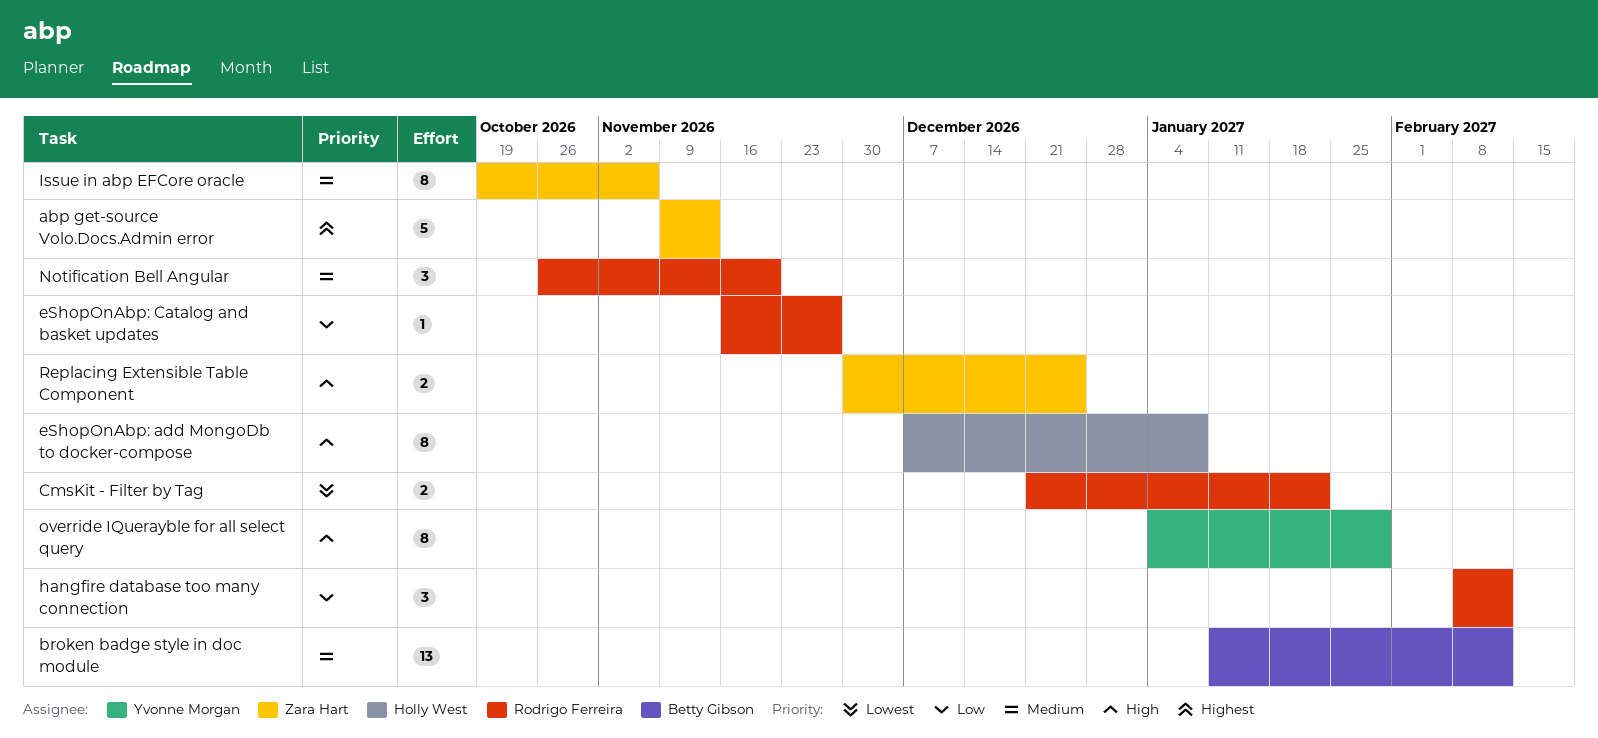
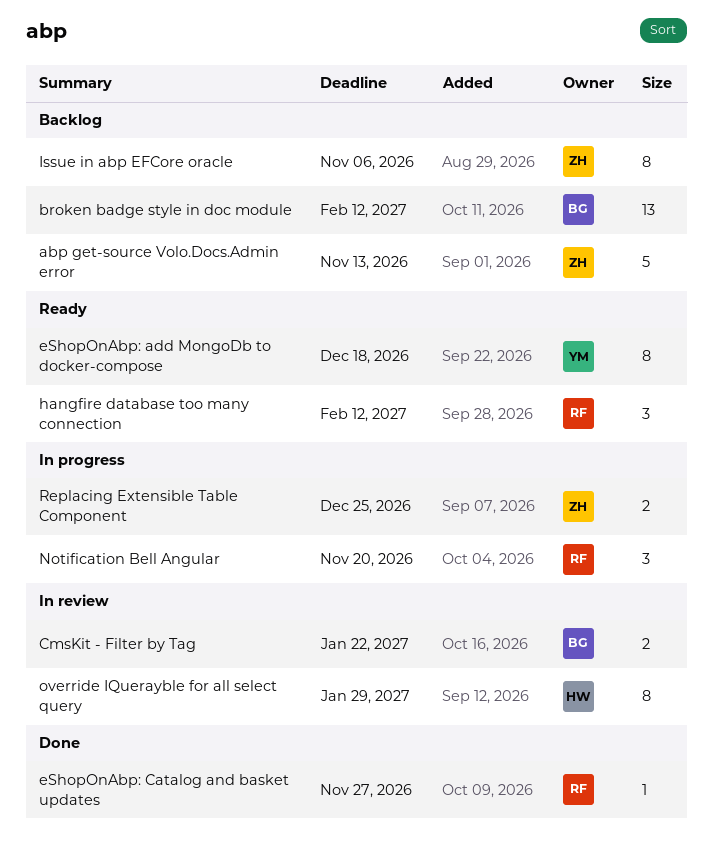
CmsKit - Filter by Tag, owner: Rodrigo Ferreira -> Betty Gibson
eShopOnAbp: add MongoDb to docker-compose, owner: Holly West -> Yvonne Morgan
eShopOnAbp: add MongoDb to docker-compose, due: Jan 8 -> Dec 18
override IQuerayble for all select query, owner: Yvonne Morgan -> Holly West

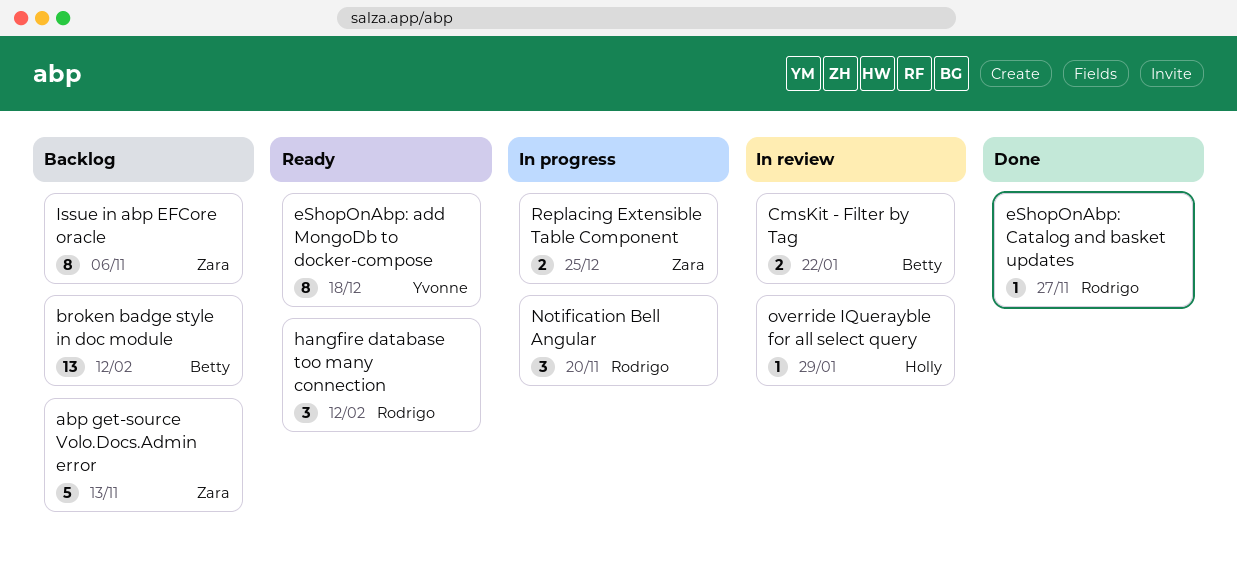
override IQuerayble for all select query, estimate: 8 -> 1

